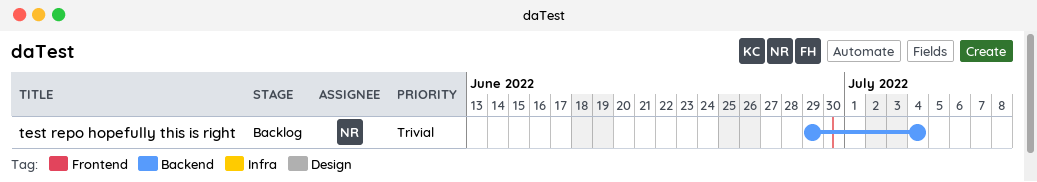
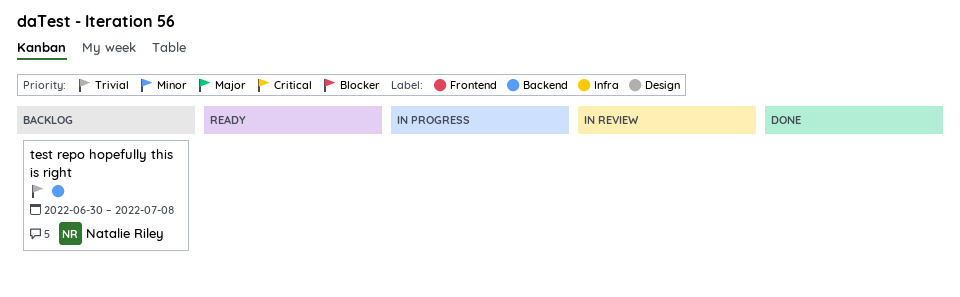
test repo hopefully this is right, start: Jun 29 -> Jun 30
test repo hopefully this is right, due: Jul 4 -> Jul 8

